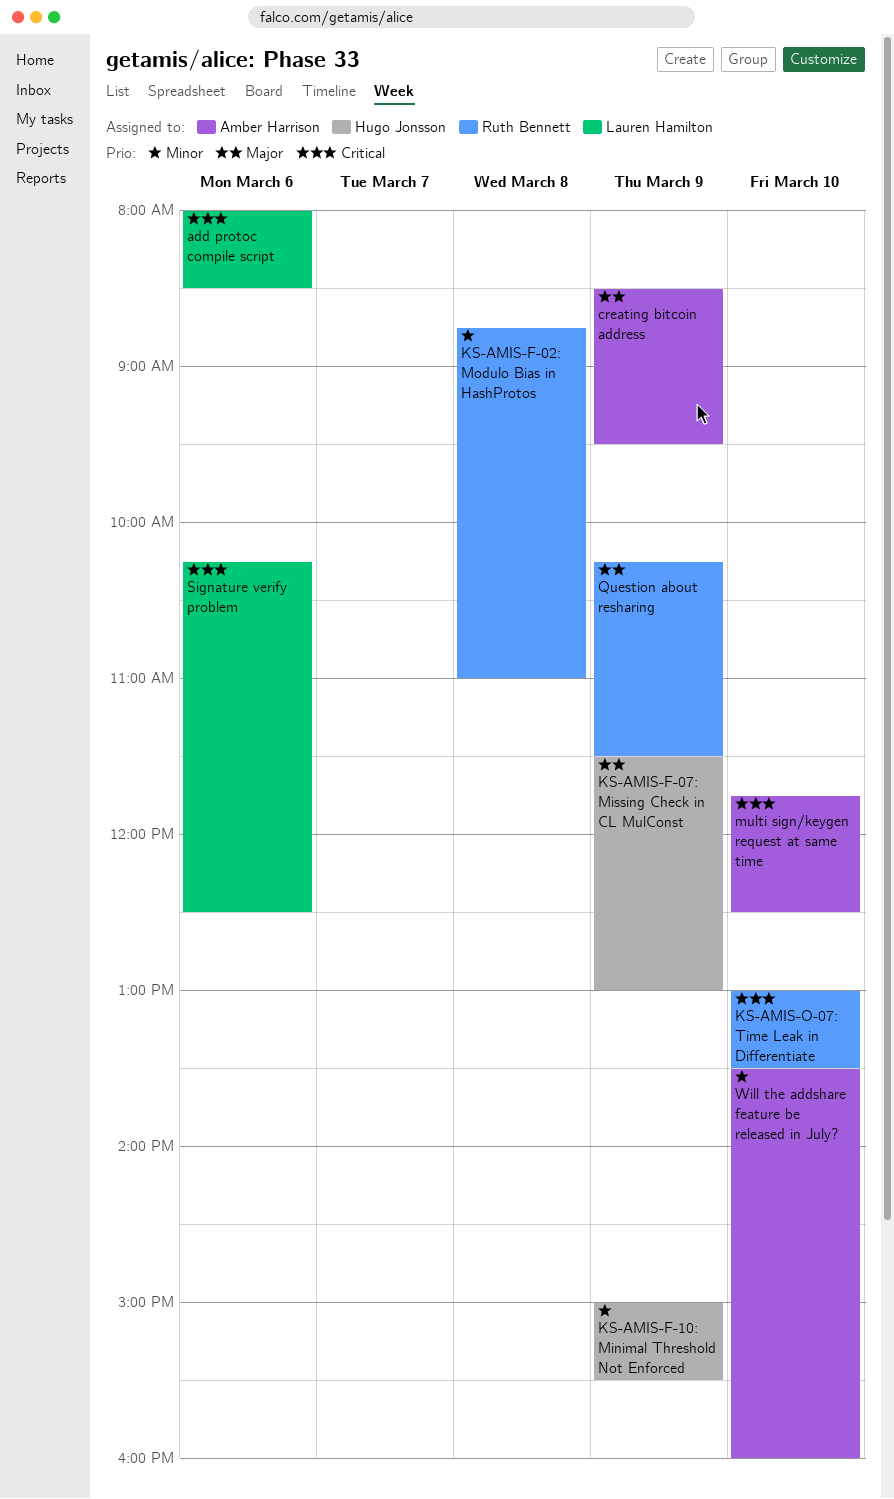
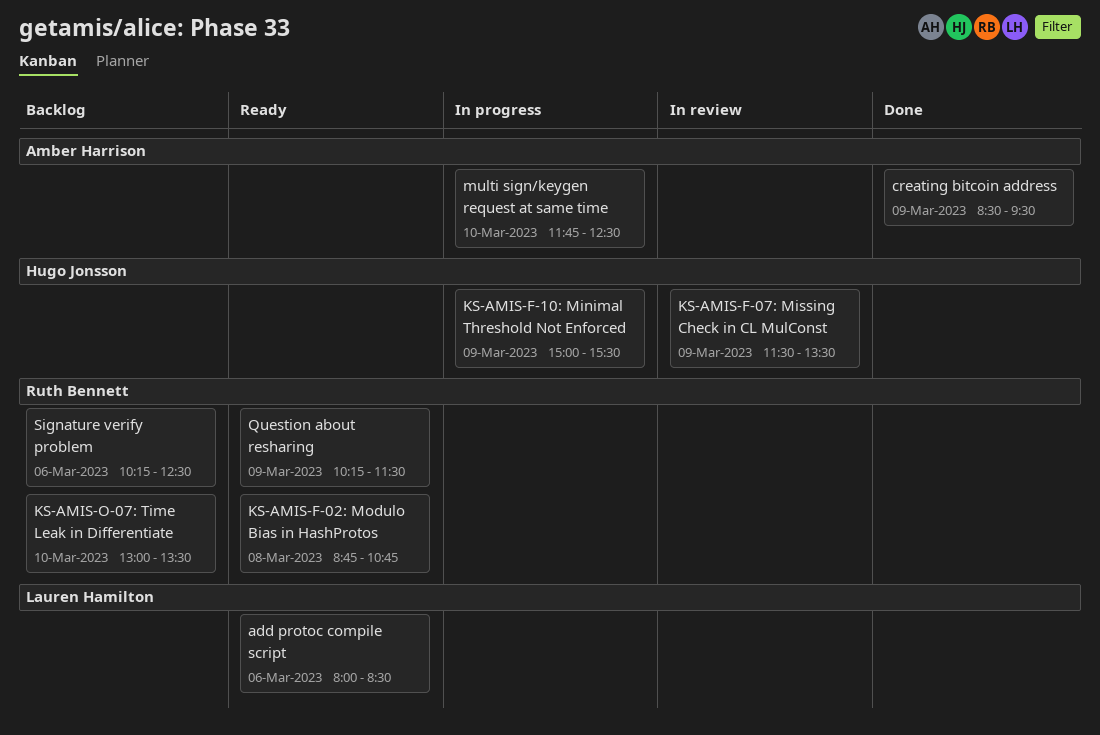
KS-AMIS-F-02: Modulo Bias in HashProtos, ends: 11:00 -> 10:45
KS-AMIS-F-07: Missing Check in CL MulConst, ends: 13:00 -> 13:30
Signature verify problem, owner: Lauren Hamilton -> Ruth Bennett
Will the addshare feature be released in July?: present -> none

